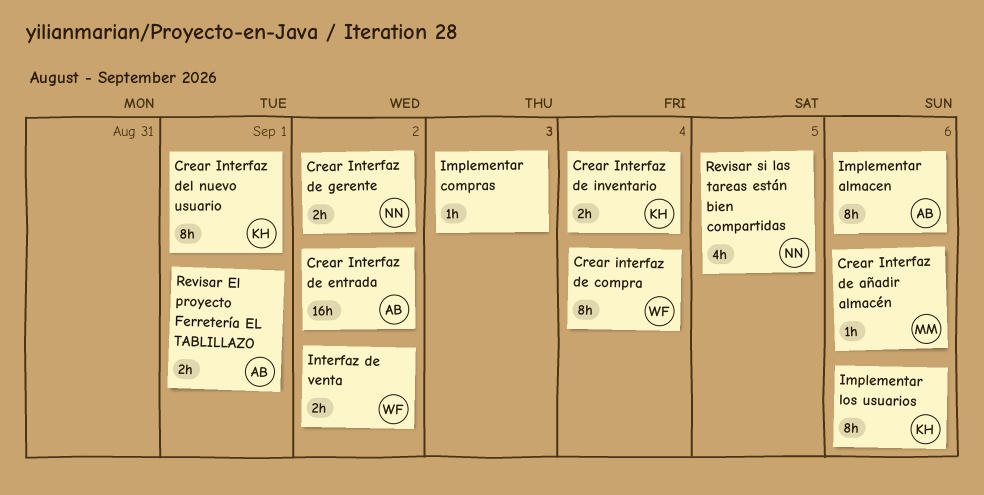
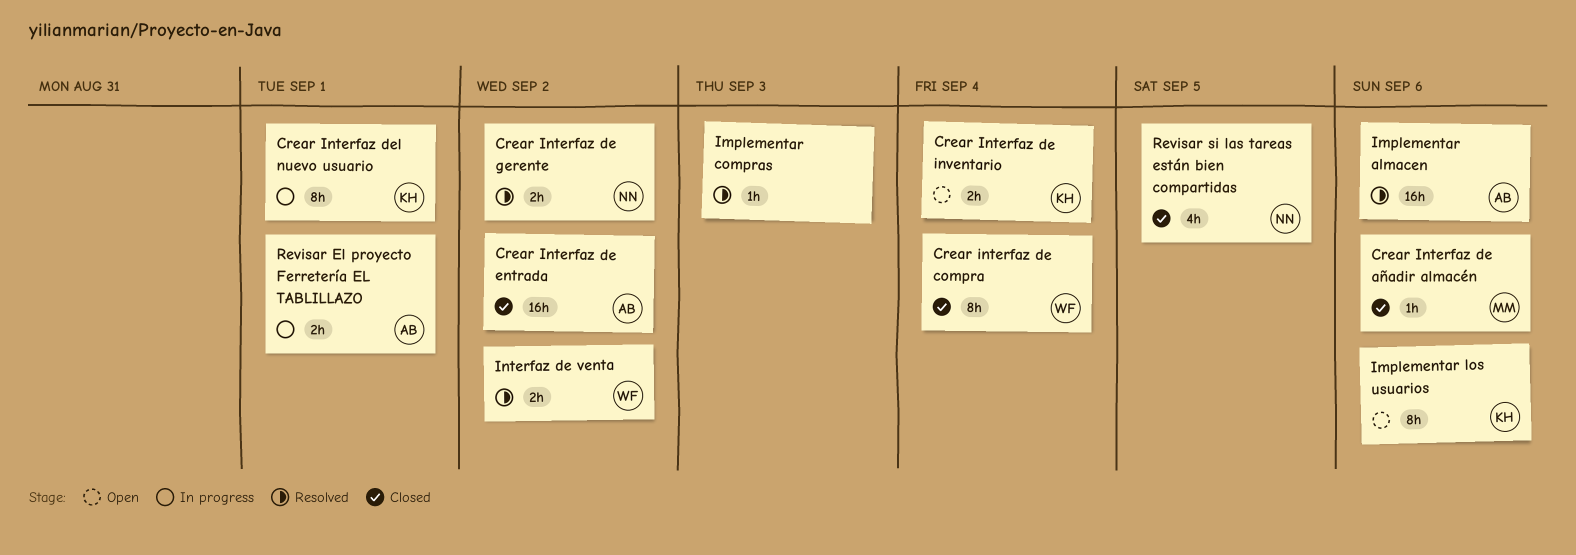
Implementar almacen, estimate: 8h -> 16h

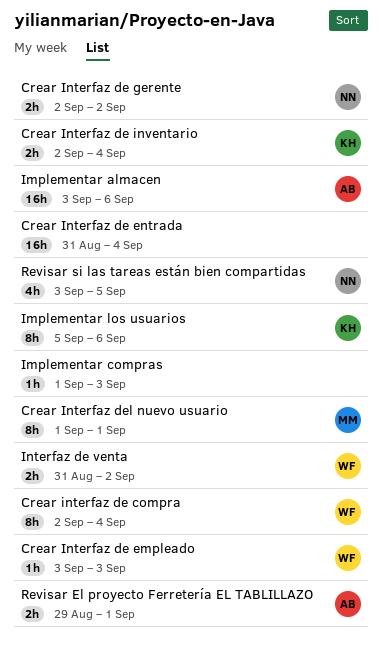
Crear Interfaz de añadir almacén: present -> none
Crear Interfaz de empleado: none -> present
Crear Interfaz de entrada, owner: AB -> none
Crear Interfaz de entrada, due: Sep 2 -> Sep 4
Crear Interfaz del nuevo usuario, owner: KH -> MM

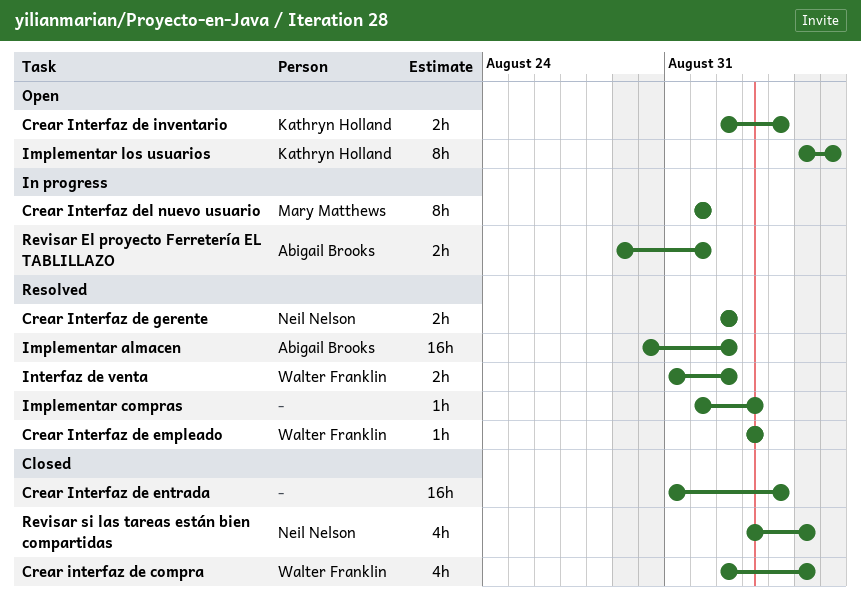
Crear interfaz de compra, estimate: 8h -> 4h
Crear interfaz de compra, due: Sep 4 -> Sep 5
Implementar almacen, start: Sep 3 -> Aug 30
Implementar almacen, due: Sep 6 -> Sep 2

